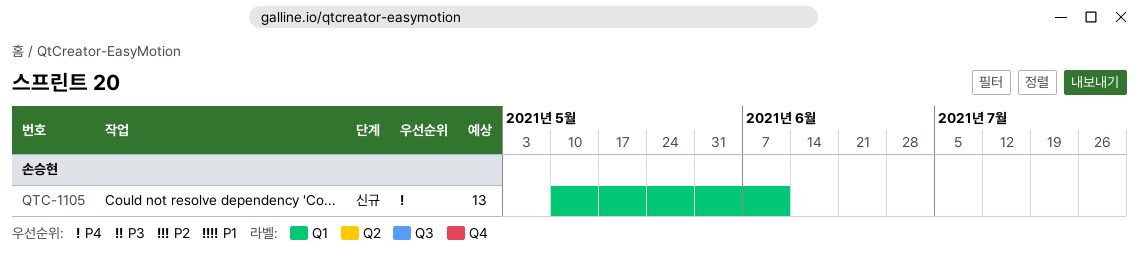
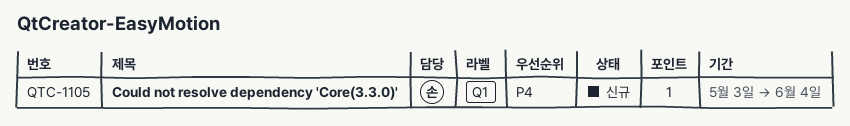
QTC-1105, estimate: 13 -> 1
QTC-1105, start: May 10 -> May 3
QTC-1105, due: Jun 11 -> Jun 4

